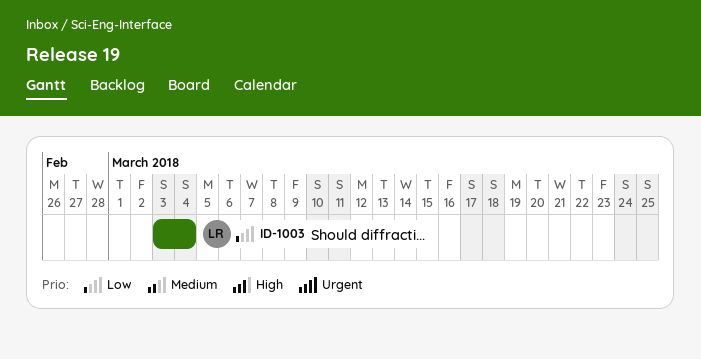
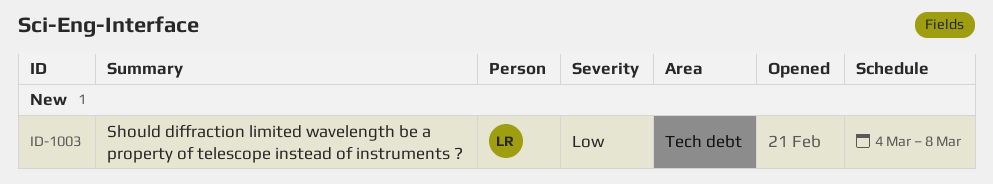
ID-1003, start: Mar 3 -> Mar 4
ID-1003, due: Mar 4 -> Mar 8

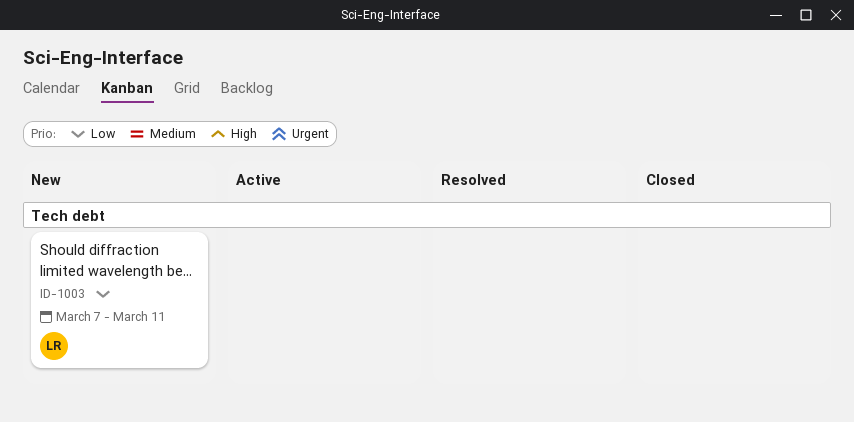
ID-1003, start: Mar 4 -> Mar 7
ID-1003, due: Mar 8 -> Mar 11

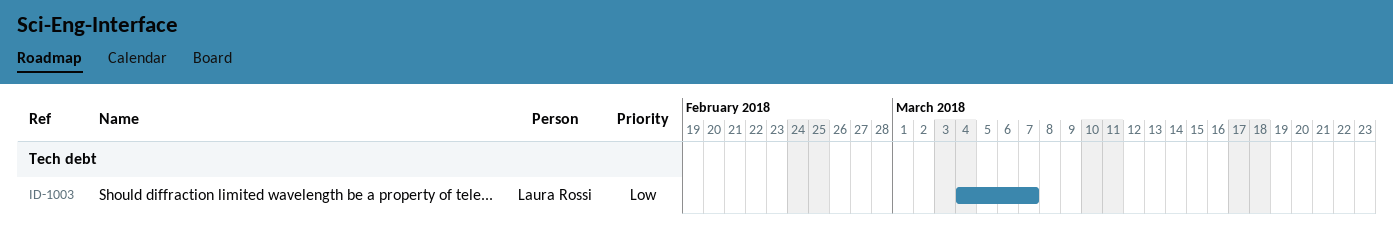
ID-1003, start: Mar 7 -> Mar 4
ID-1003, due: Mar 11 -> Mar 7

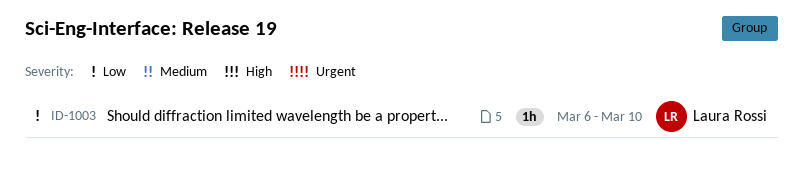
ID-1003, start: Mar 4 -> Mar 6
ID-1003, due: Mar 7 -> Mar 10

